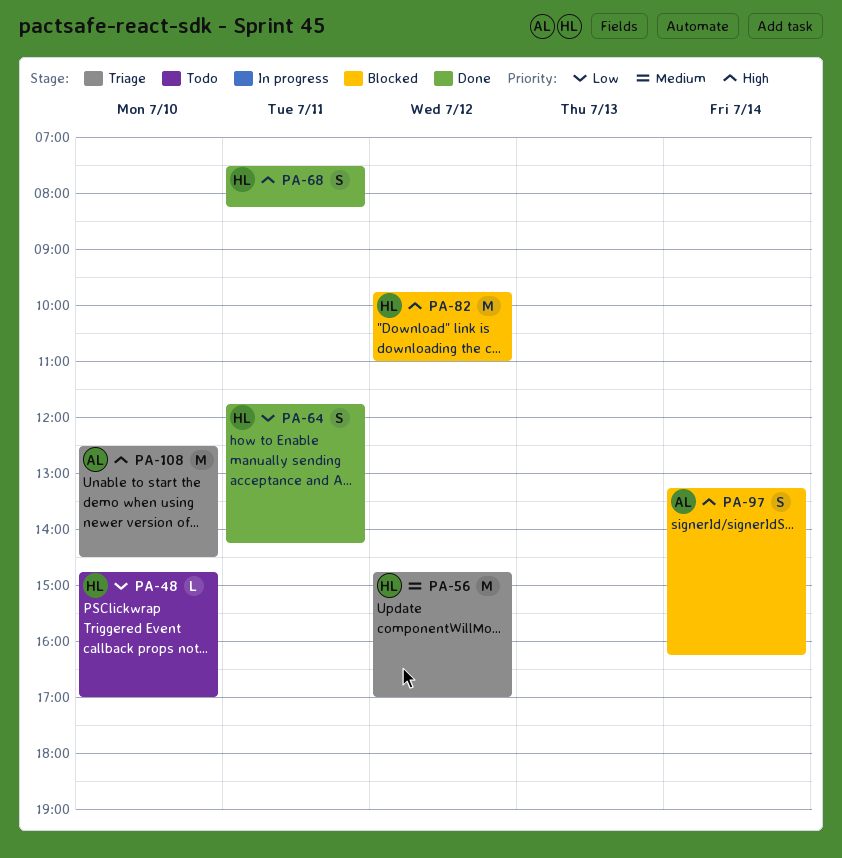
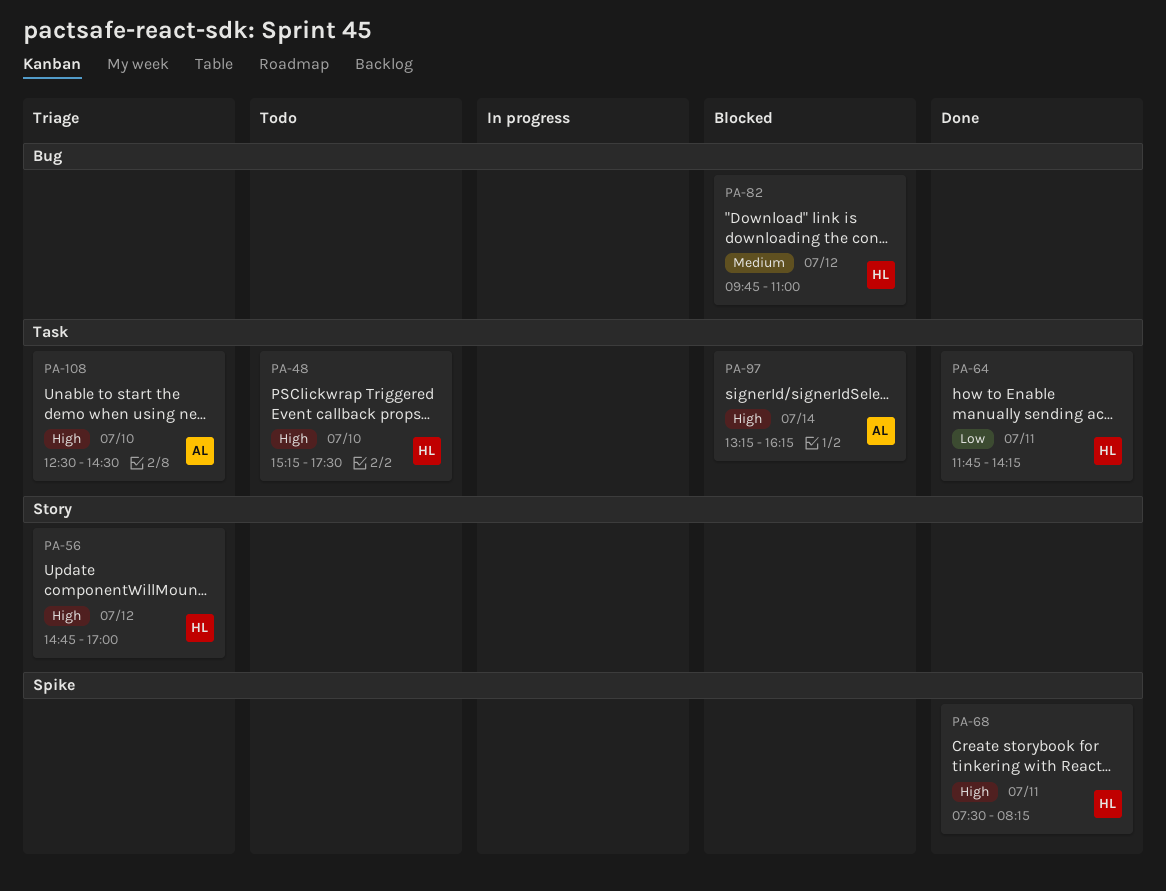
PA-48, priority: Low -> High
PA-48, begins: 14:45 -> 15:15
PA-48, ends: 17:00 -> 17:30
PA-56, priority: Medium -> High
PA-82, priority: High -> Medium

